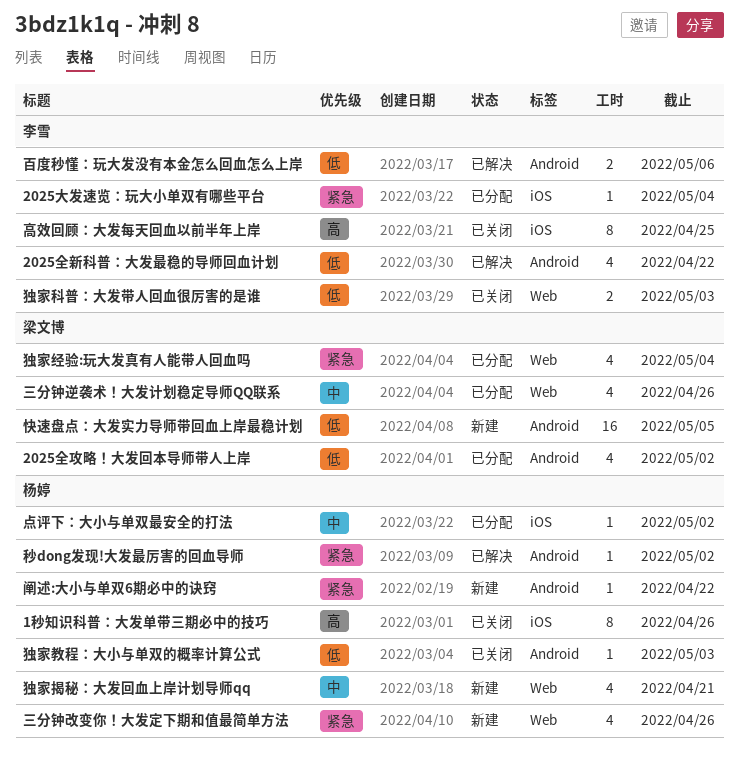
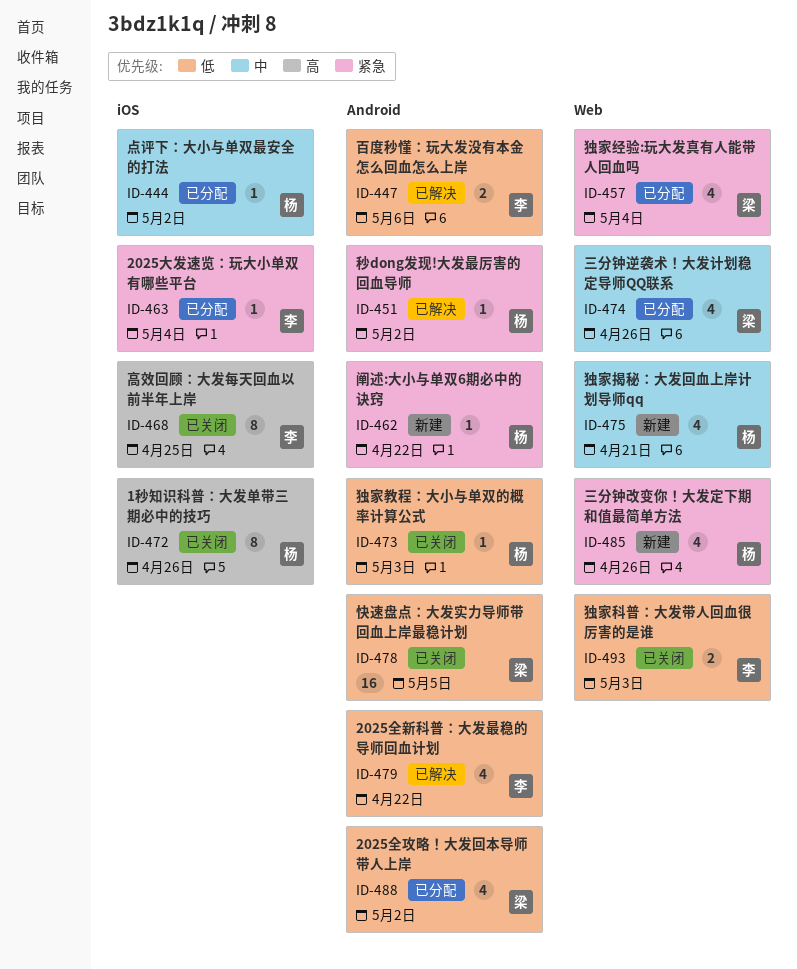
快速盘点：大发实力导师带回血上岸最稳计划, status: 新建 -> 已关闭

